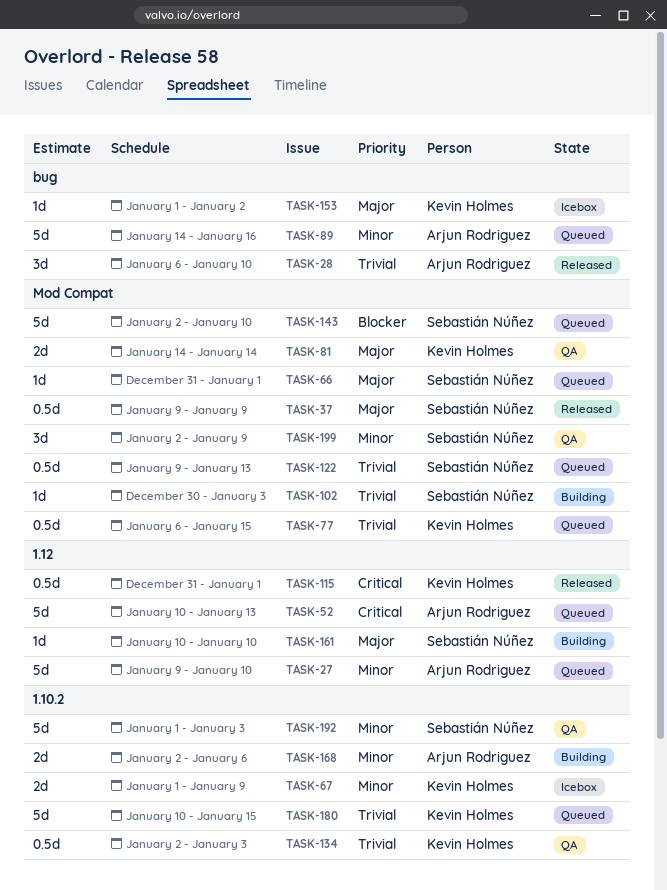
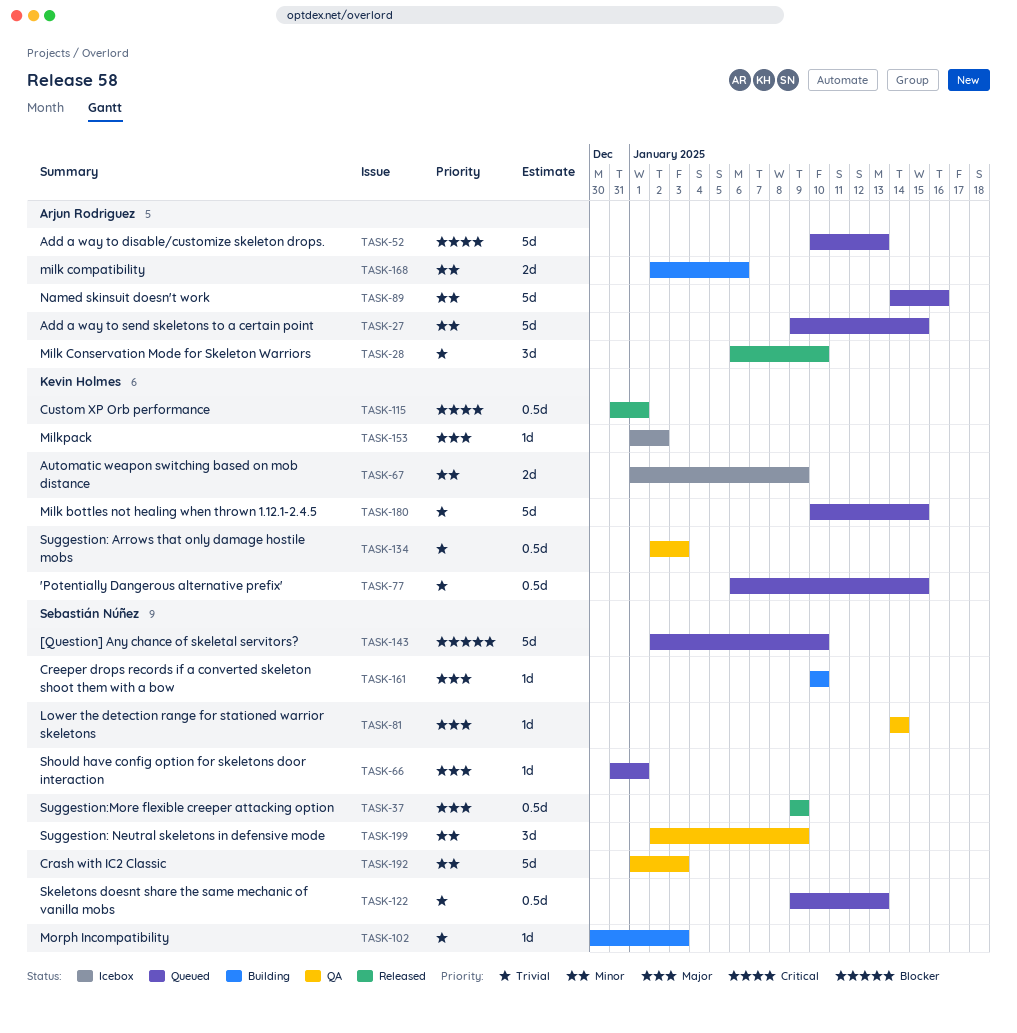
TASK-27, due: Jan 10 -> Jan 15
TASK-81, owner: Kevin Holmes -> Sebastián Núñez
TASK-81, estimate: 2d -> 1d

